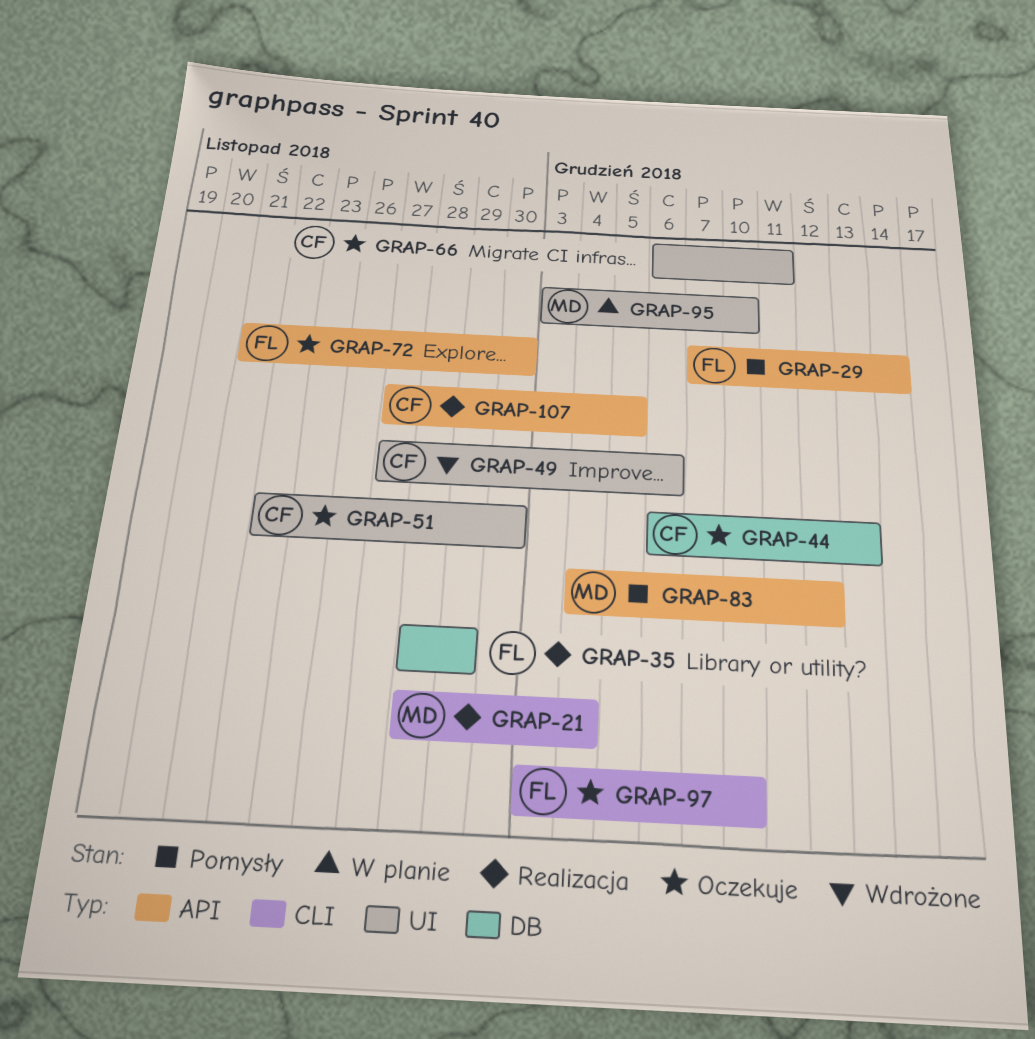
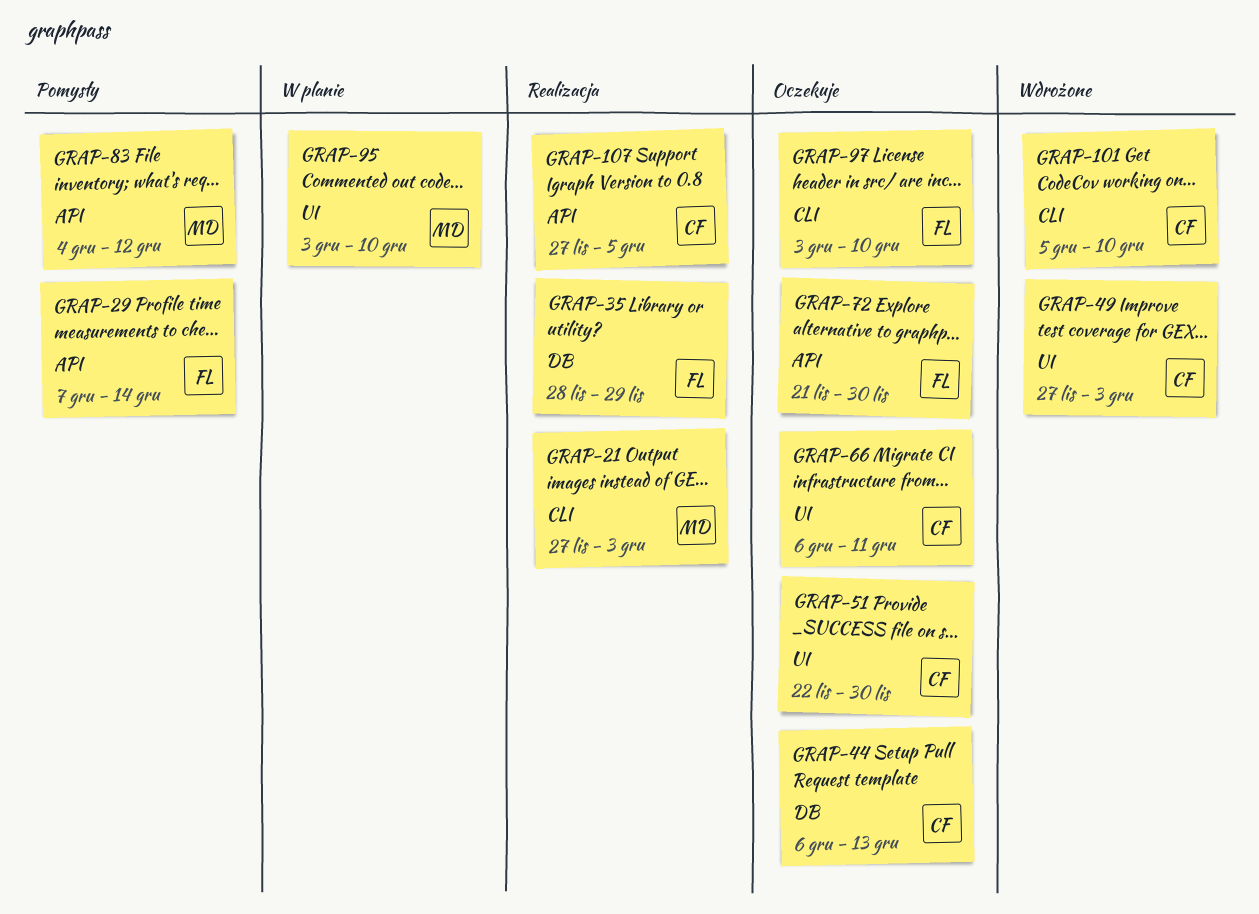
GRAP-21, start: Nov 28 -> Nov 27
GRAP-21, due: Dec 4 -> Dec 3
GRAP-49, due: Dec 6 -> Dec 3
GRAP-101: none -> present

